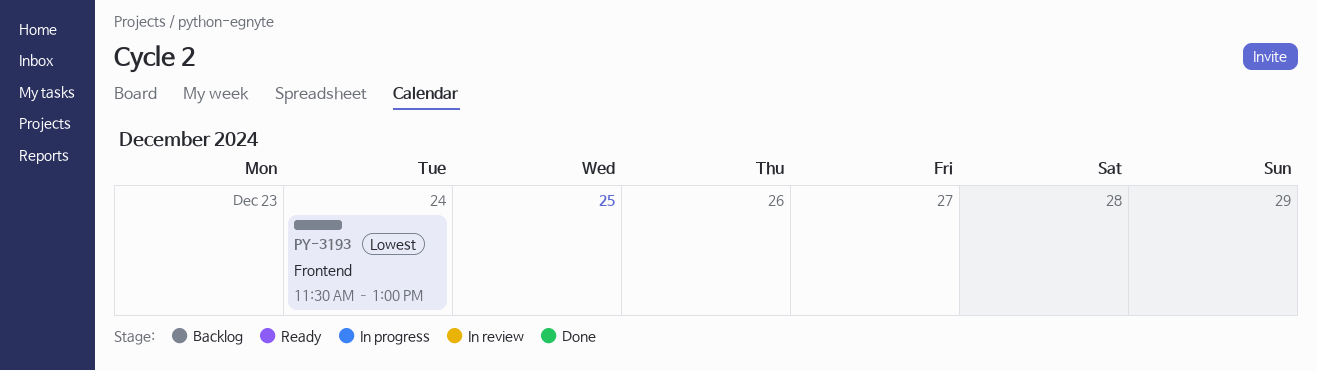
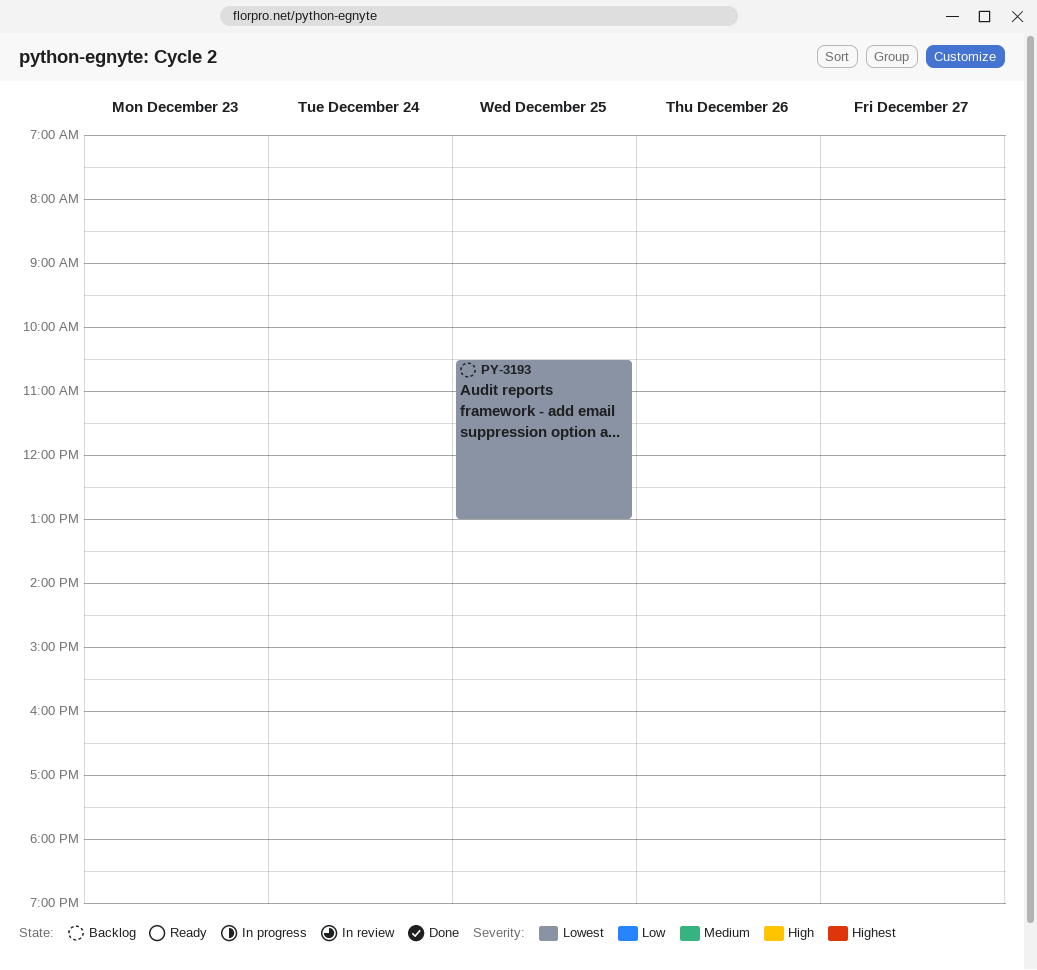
PY-3193, day: Dec 24 -> Dec 25
PY-3193, begins: 11:30 -> 10:30

